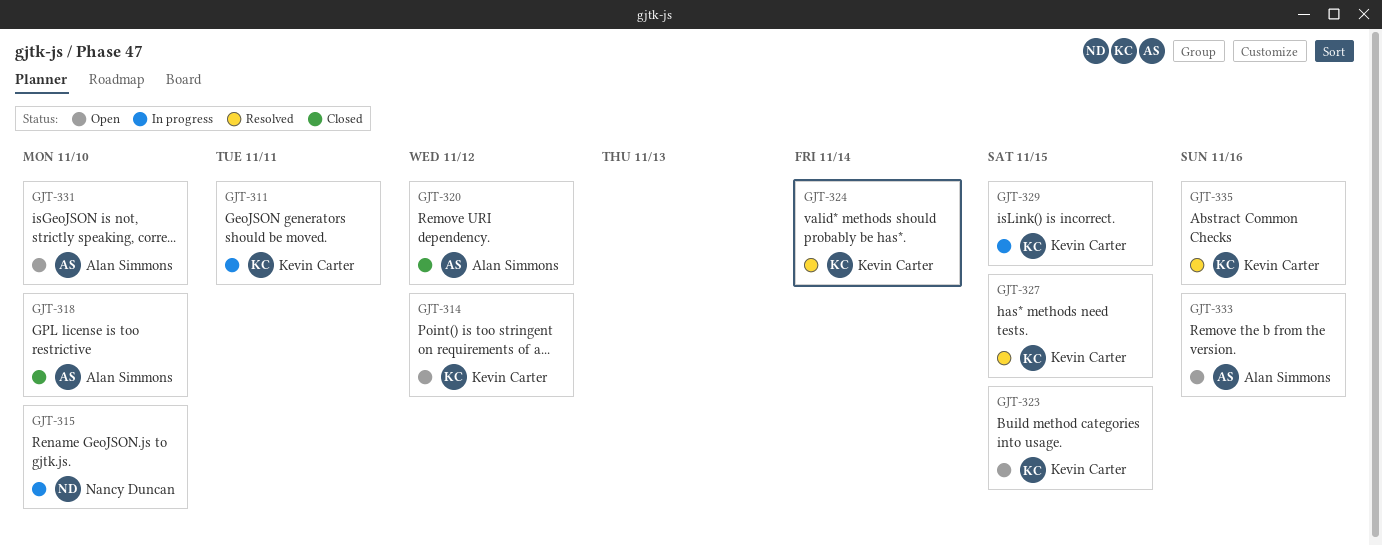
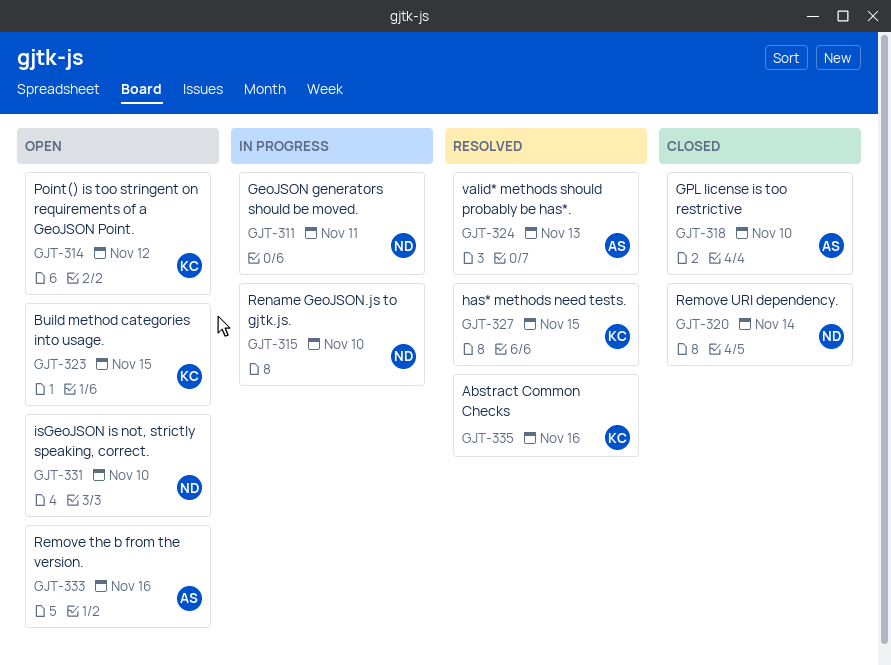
GJT-311, owner: Kevin Carter -> Nancy Duncan
GJT-320, owner: Alan Simmons -> Nancy Duncan
GJT-320, due: Nov 12 -> Nov 14
GJT-324, owner: Kevin Carter -> Alan Simmons
GJT-324, due: Nov 14 -> Nov 13
GJT-329: present -> none
GJT-331, owner: Alan Simmons -> Nancy Duncan

